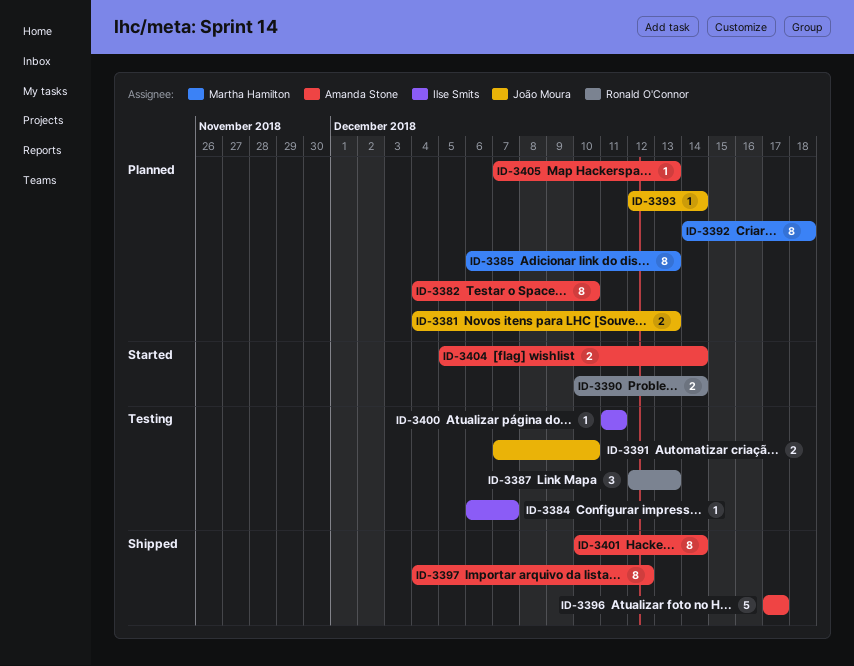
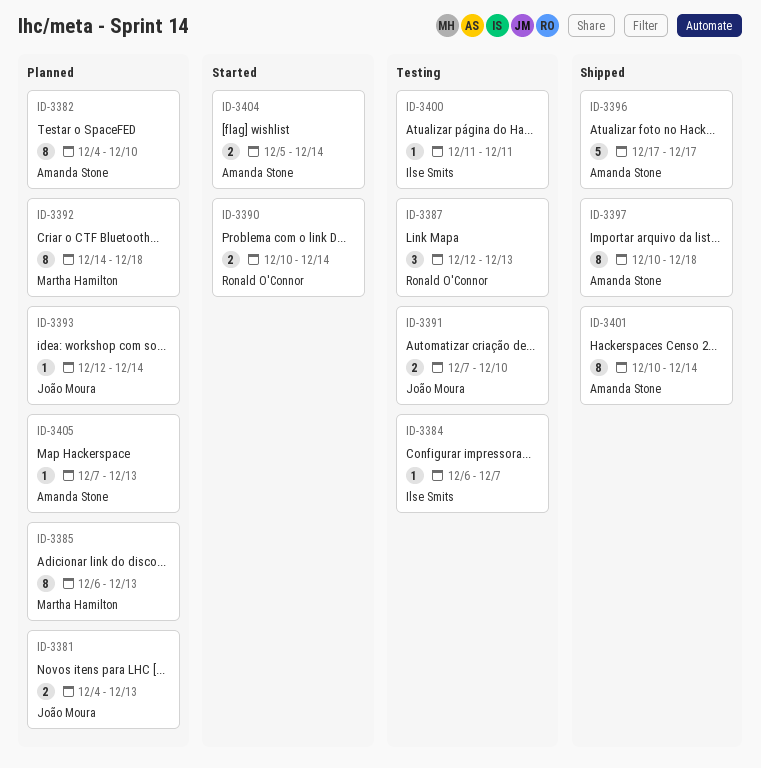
ID-3397, start: Dec 4 -> Dec 10
ID-3397, due: Dec 12 -> Dec 18

